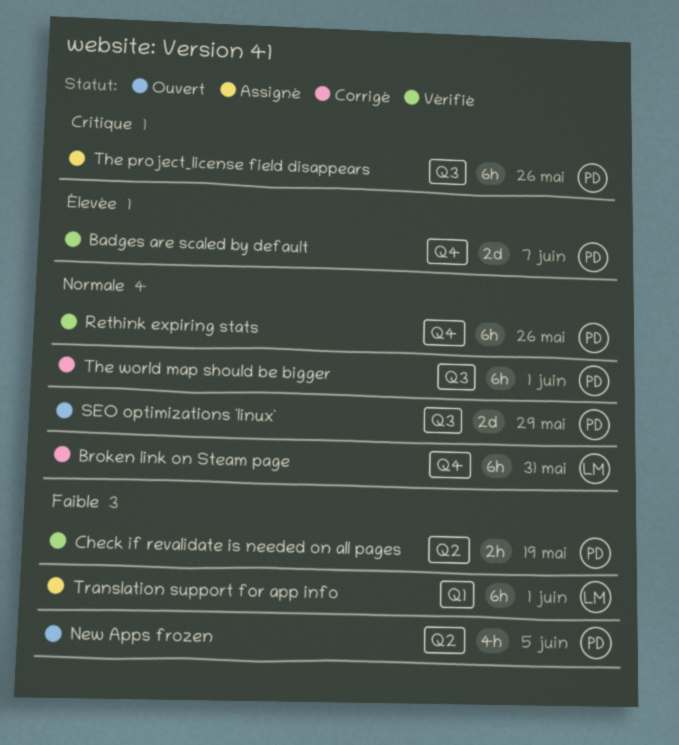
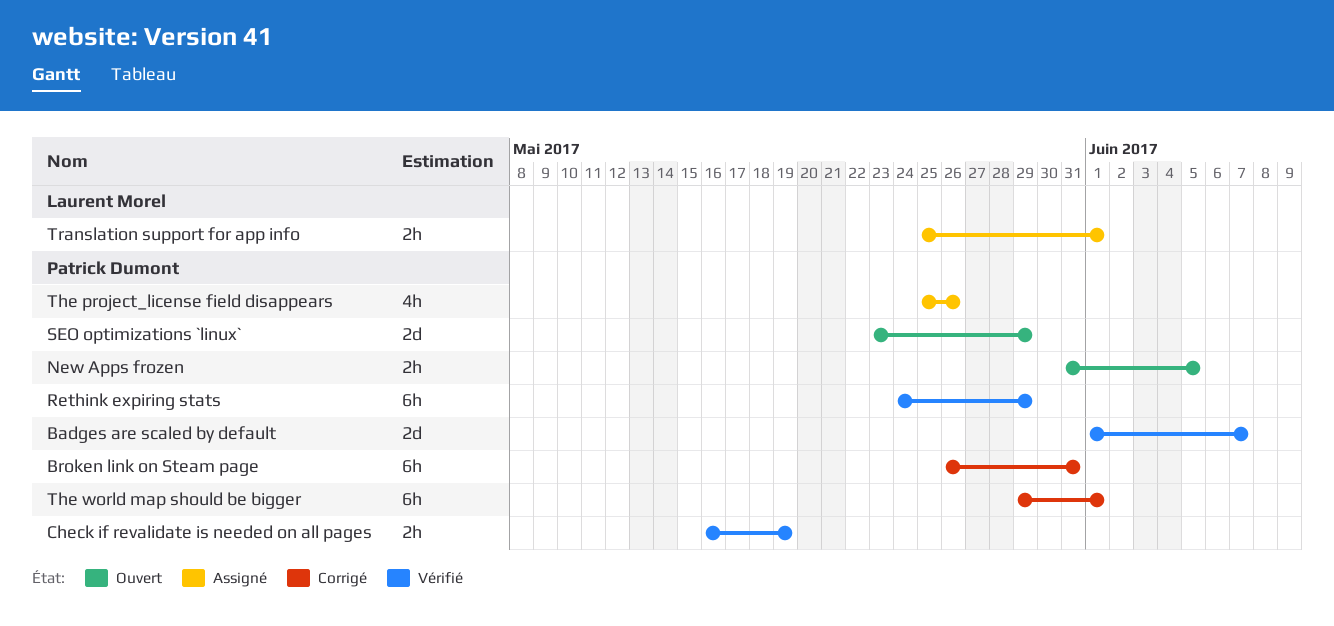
Broken link on Steam page, owner: Laurent Morel -> Patrick Dumont
New Apps frozen, estimate: 4h -> 2h
Rethink expiring stats, due: May 26 -> May 29
The project_license field disappears, estimate: 6h -> 4h
Translation support for app info, estimate: 6h -> 2h

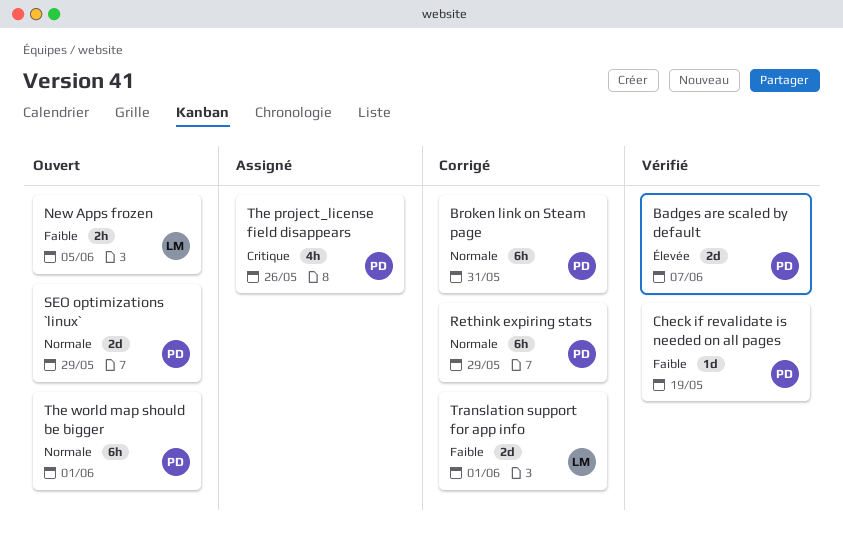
Check if revalidate is needed on all pages, estimate: 2h -> 1d
New Apps frozen, owner: Patrick Dumont -> Laurent Morel
Rethink expiring stats, status: Vérifié -> Corrigé
The world map should be bigger, status: Corrigé -> Ouvert
Translation support for app info, status: Assigné -> Corrigé
Translation support for app info, estimate: 2h -> 2d

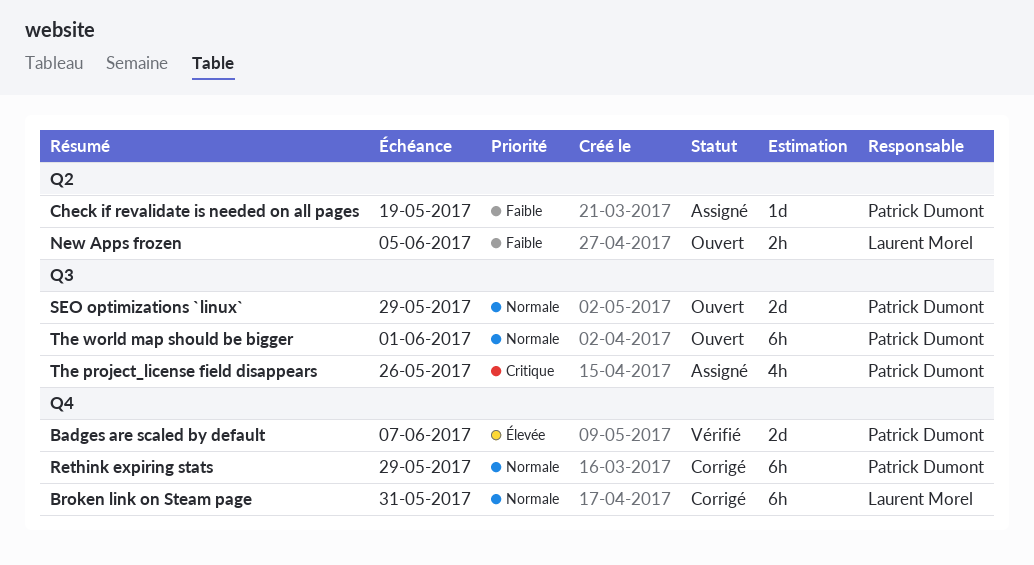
Broken link on Steam page, owner: Patrick Dumont -> Laurent Morel
Check if revalidate is needed on all pages, status: Vérifié -> Assigné
Translation support for app info: present -> none

